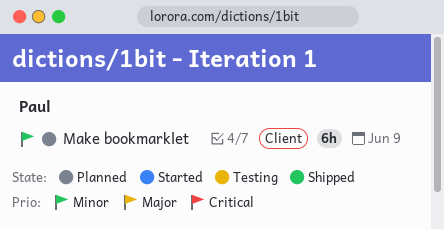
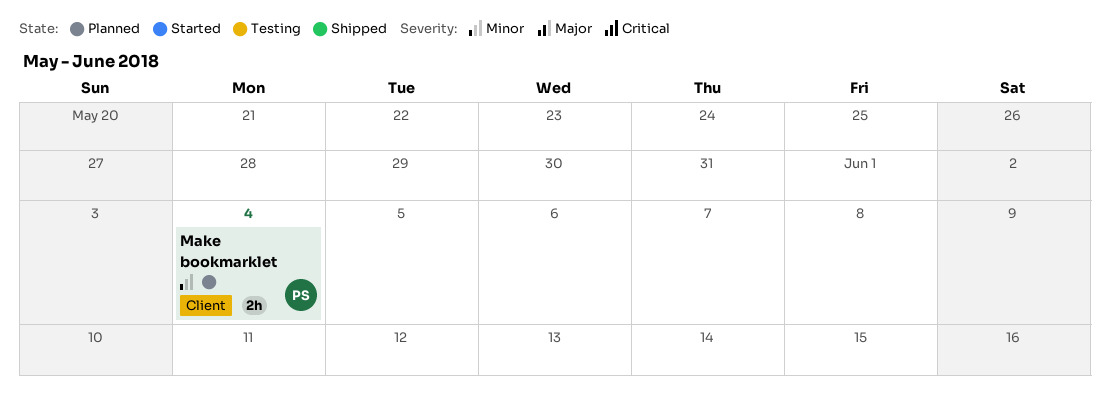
Make bookmarklet, estimate: 6h -> 2h
Make bookmarklet, due: Jun 9 -> Jun 4

